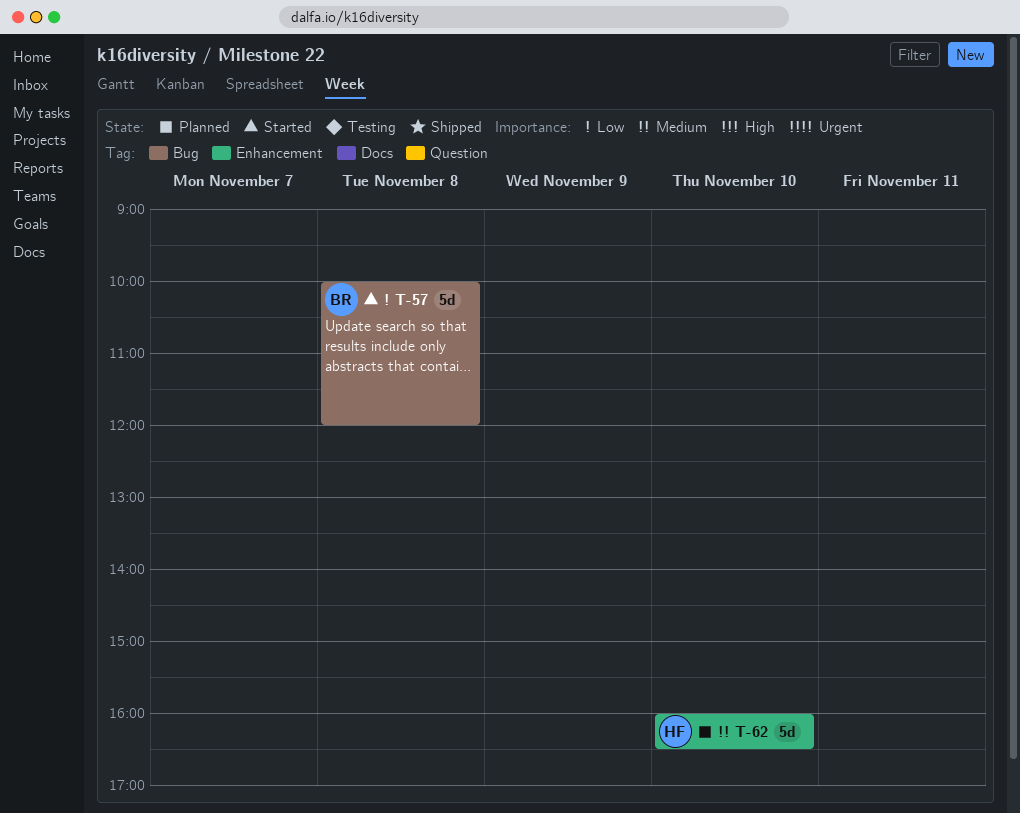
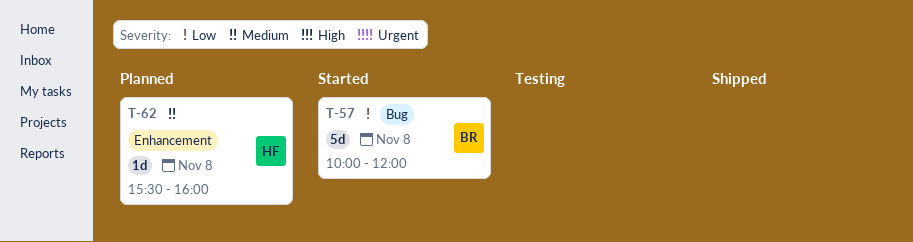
T-62, estimate: 5d -> 1d
T-62, day: Nov 10 -> Nov 8
T-62, begins: 16:00 -> 15:30
T-62, ends: 16:30 -> 16:00

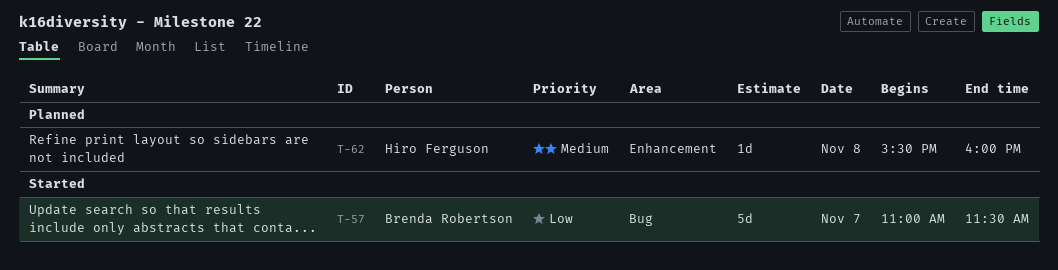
T-57, day: Nov 8 -> Nov 7
T-57, begins: 10:00 -> 11:00
T-57, ends: 12:00 -> 11:30

